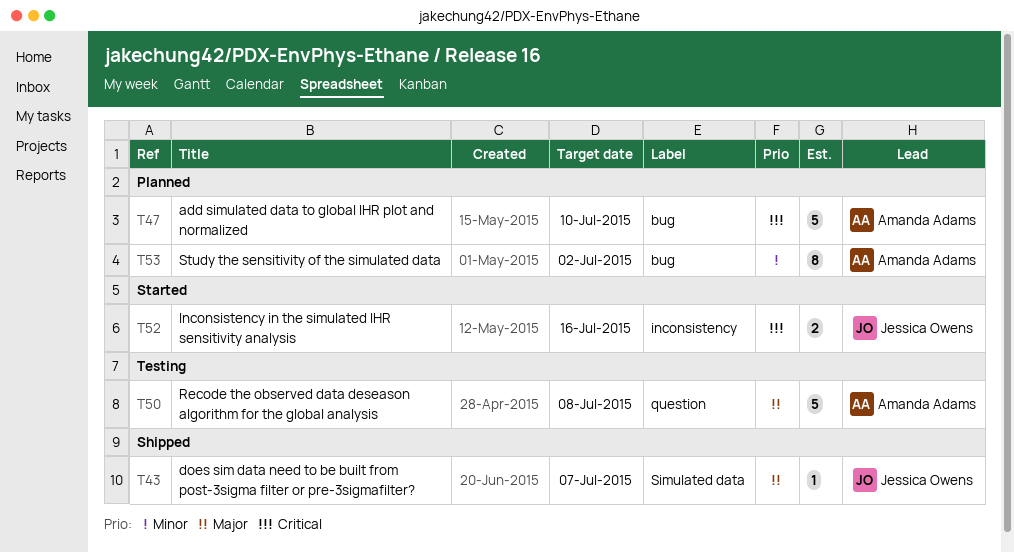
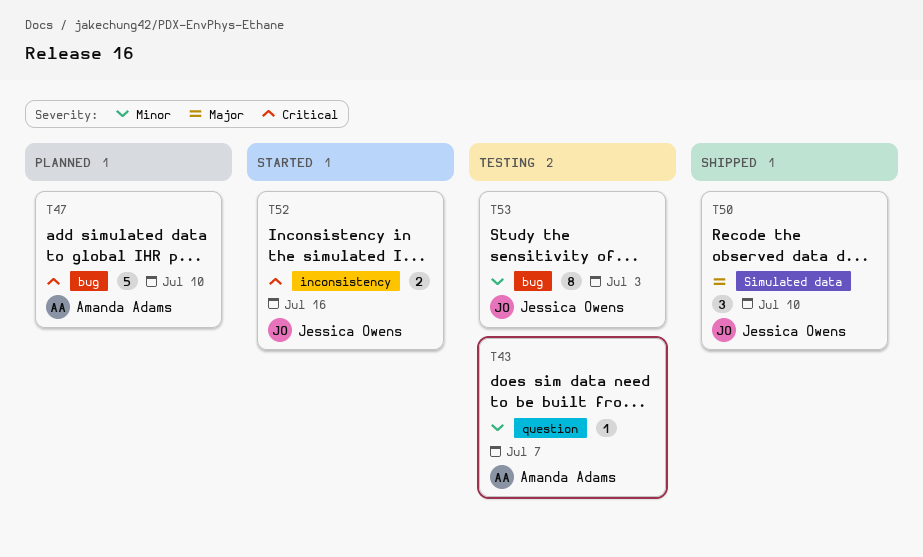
T43, status: Shipped -> Testing
T43, owner: Jessica Owens -> Amanda Adams
T43, priority: Major -> Minor
T43, label: Simulated data -> question
T50, status: Testing -> Shipped
T50, owner: Amanda Adams -> Jessica Owens
T50, label: question -> Simulated data
T50, estimate: 5 -> 3
T50, due: Jul 8 -> Jul 10
T53, status: Planned -> Testing
T53, owner: Amanda Adams -> Jessica Owens
T53, due: Jul 2 -> Jul 3

